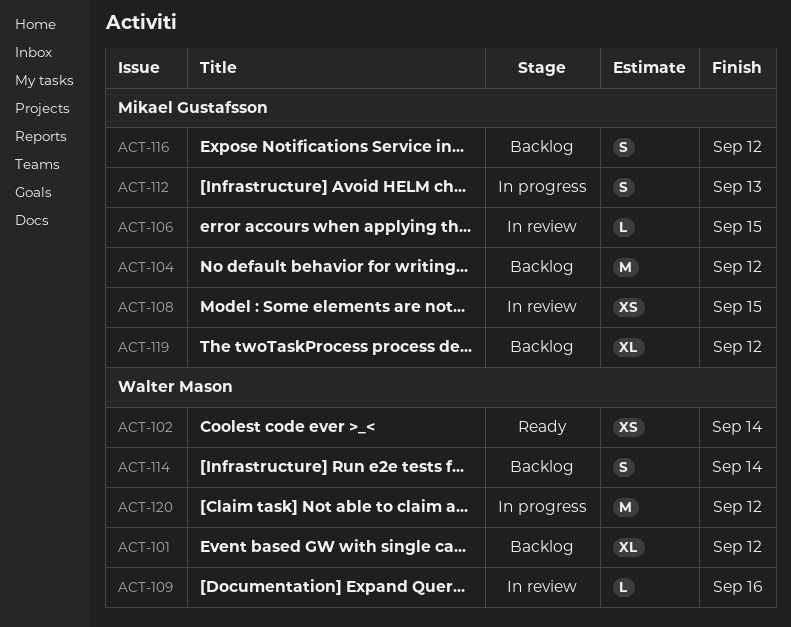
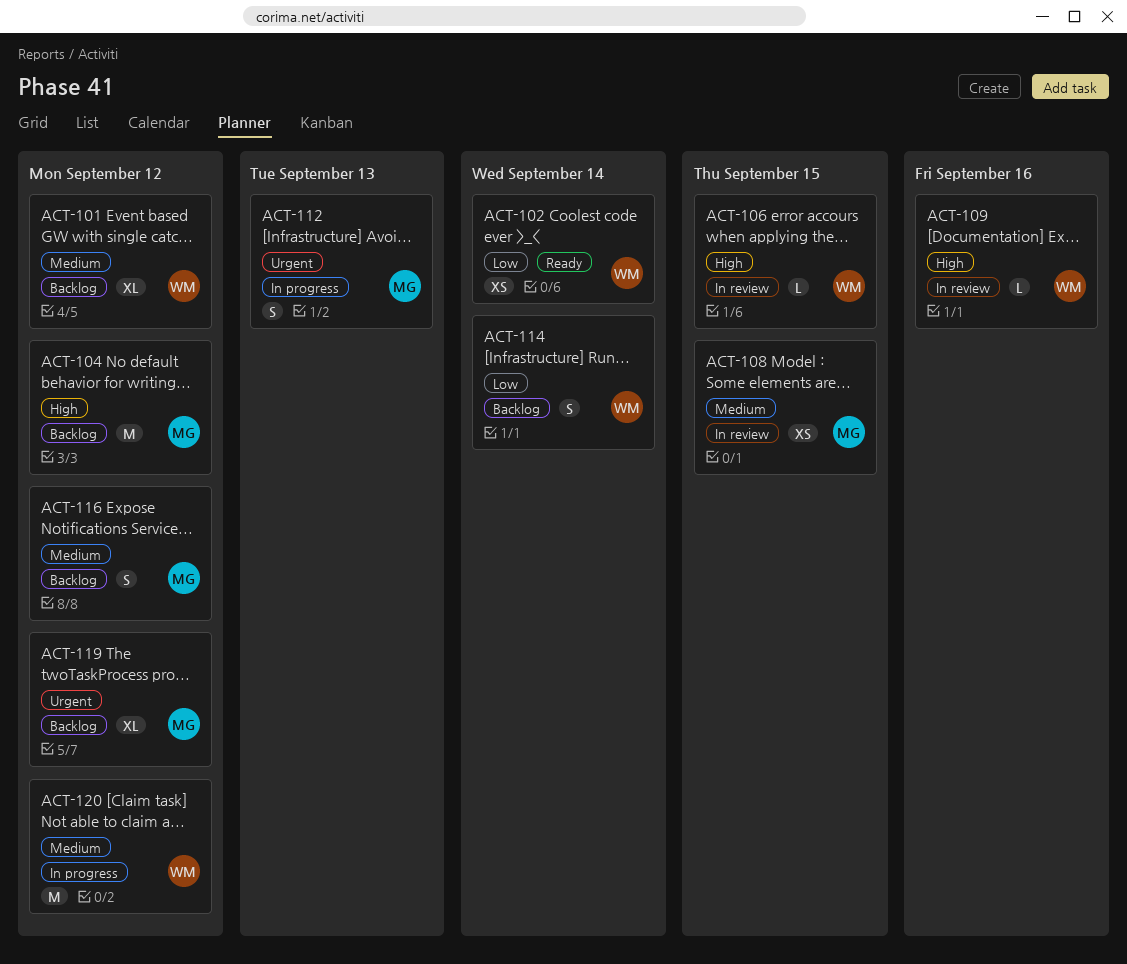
ACT-106, owner: Mikael Gustafsson -> Walter Mason

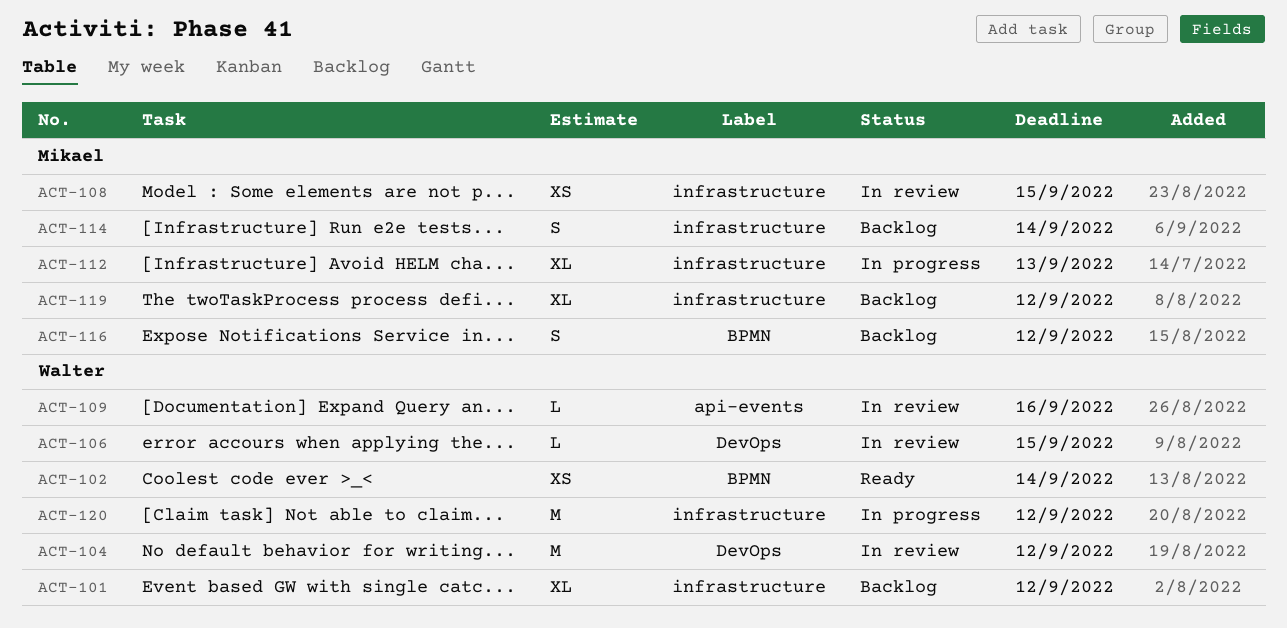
ACT-104, status: Backlog -> In review
ACT-104, owner: Mikael -> Walter
ACT-112, estimate: S -> XL
ACT-114, owner: Walter -> Mikael

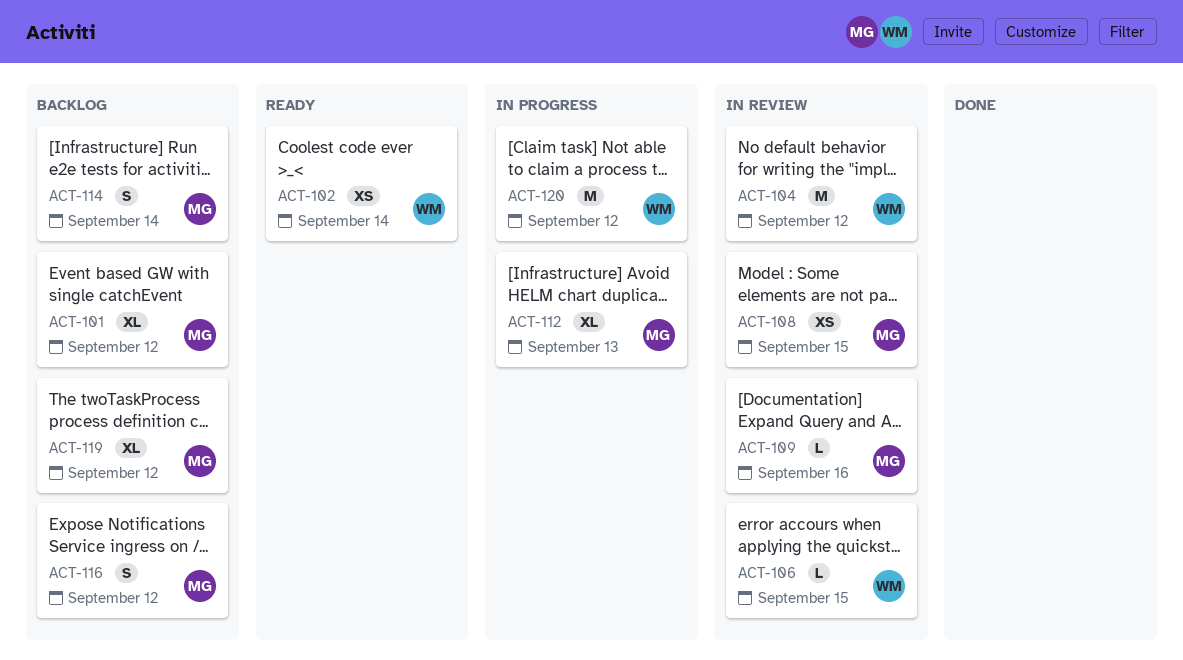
ACT-101, owner: Walter -> Mikael
ACT-109, owner: Walter -> Mikael

